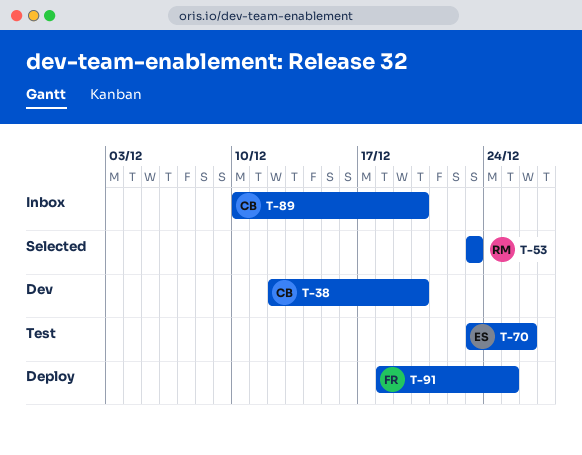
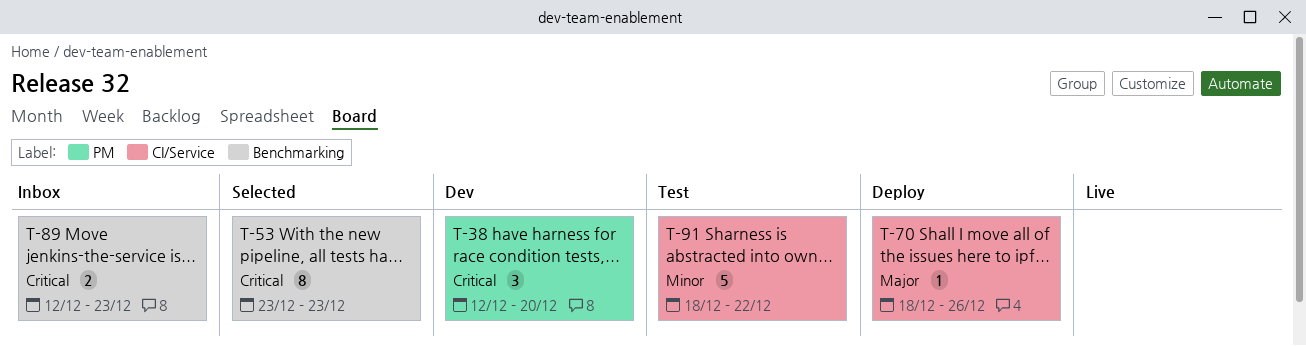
T-70, status: Test -> Deploy
T-70, start: Dec 23 -> Dec 18
T-89, start: Dec 10 -> Dec 12
T-89, due: Dec 20 -> Dec 23
T-91, status: Deploy -> Test
T-91, due: Dec 25 -> Dec 22

